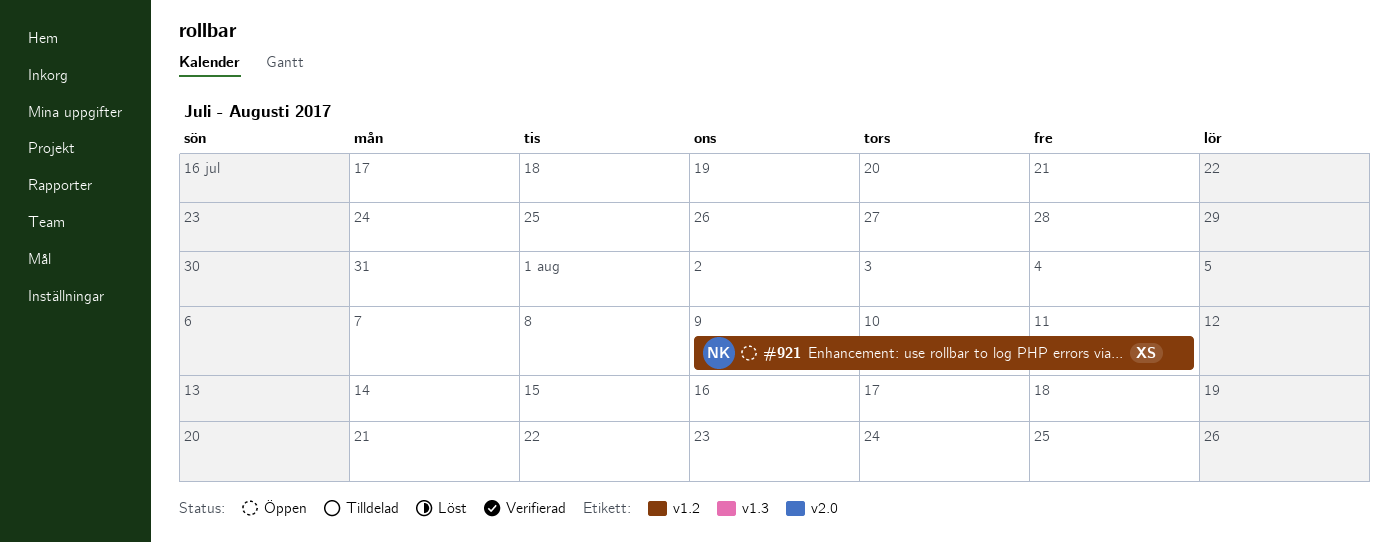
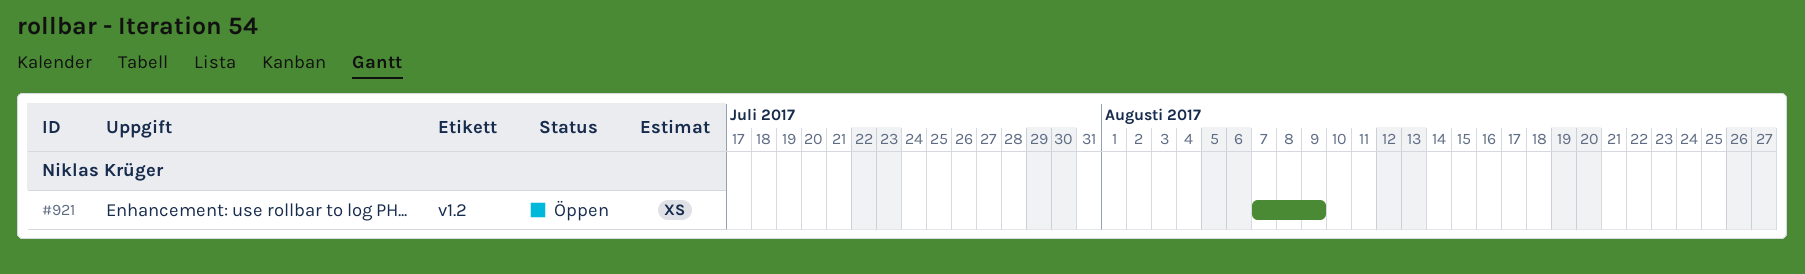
#921, start: Aug 9 -> Aug 7
#921, due: Aug 11 -> Aug 9

